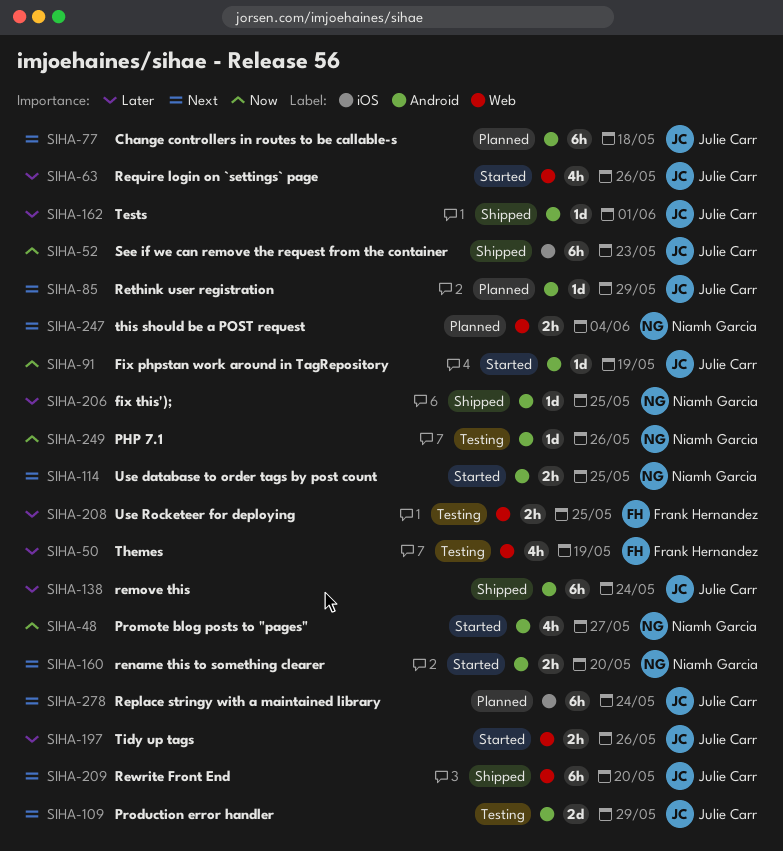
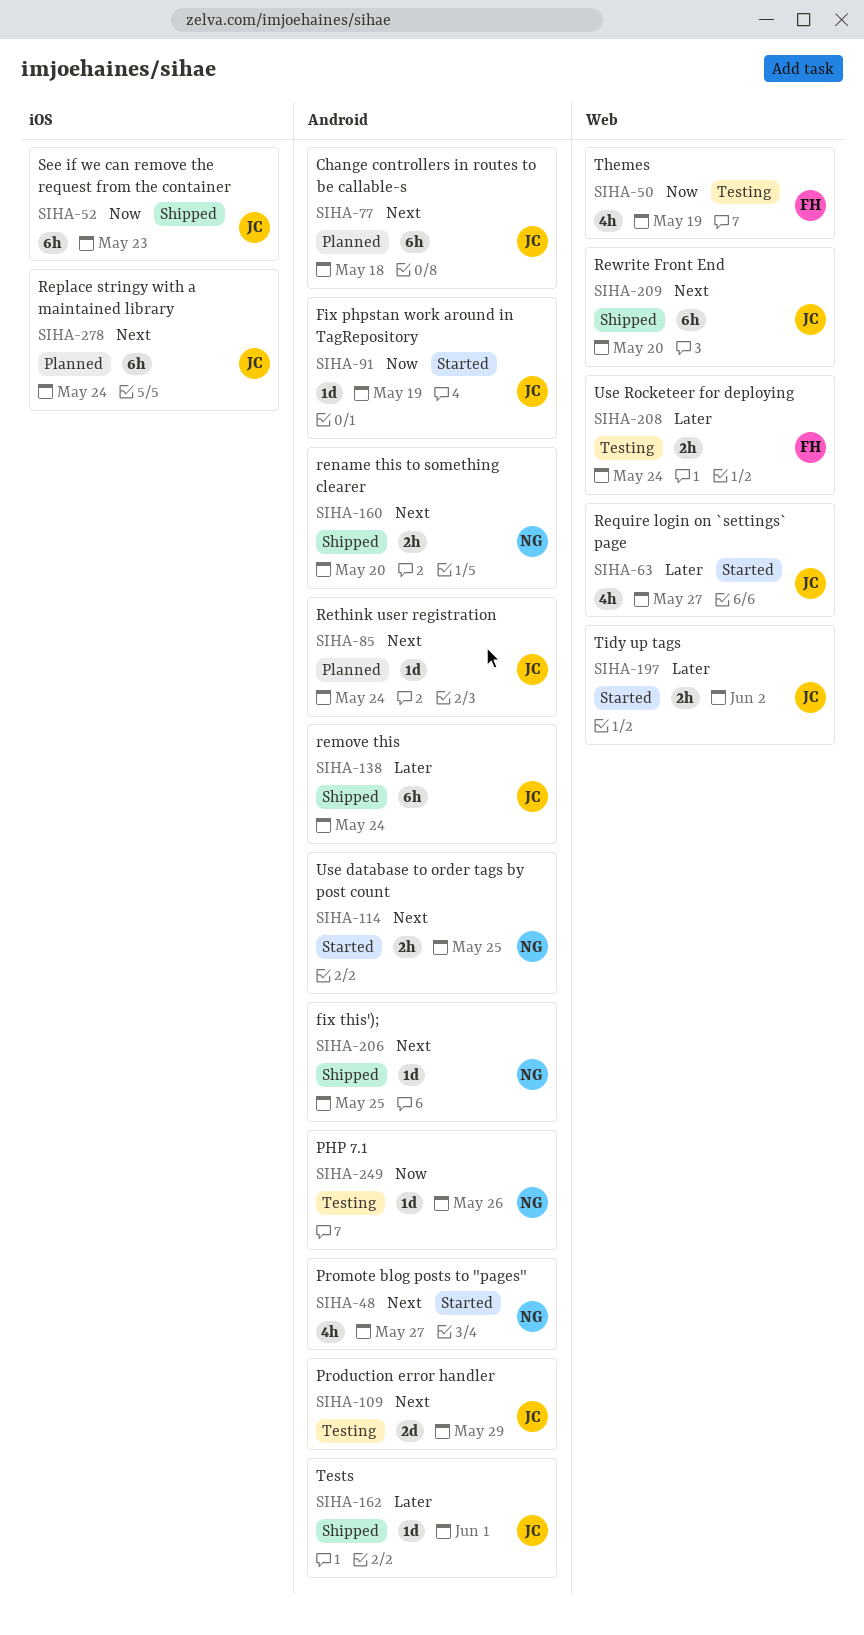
SIHA-48, priority: Now -> Next
SIHA-50, priority: Later -> Now
SIHA-63, due: May 26 -> May 27
SIHA-85, due: May 29 -> May 24
SIHA-160, status: Started -> Shipped
SIHA-197, due: May 26 -> Jun 2
SIHA-206, priority: Later -> Next
SIHA-208, due: May 25 -> May 24
SIHA-247: present -> none

